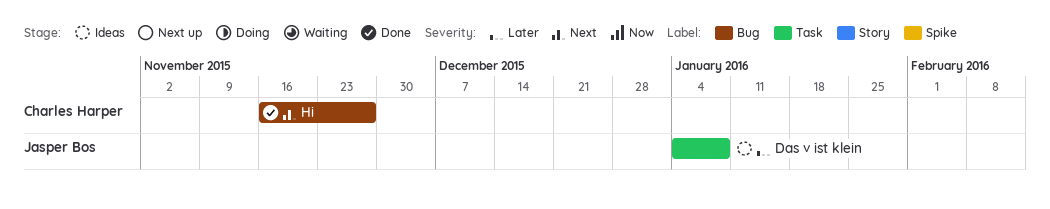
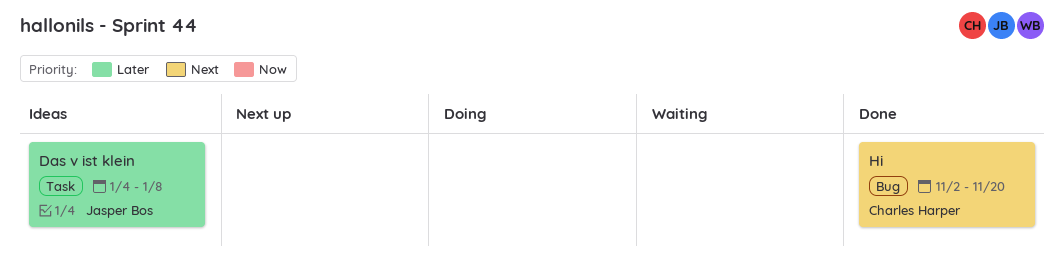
Hi, start: Nov 16 -> Nov 2
Hi, due: Nov 27 -> Nov 20

